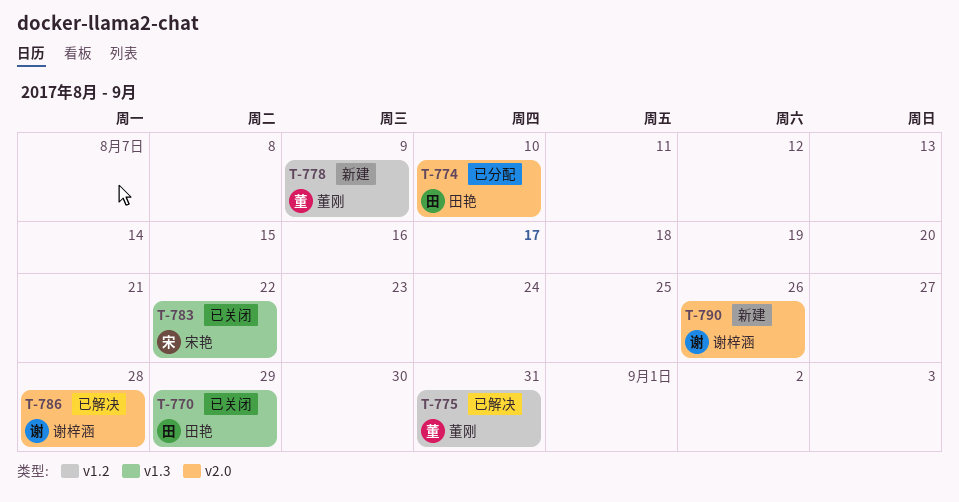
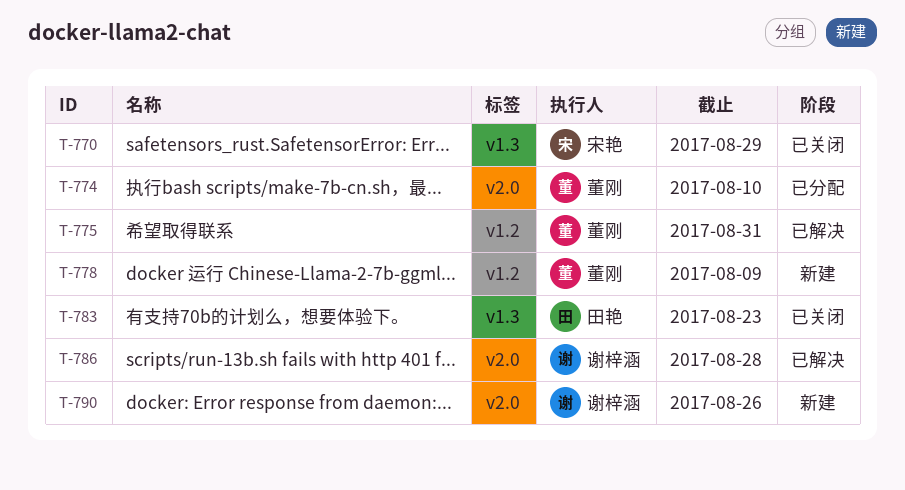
T-770, owner: 田艳 -> 宋艳
T-774, owner: 田艳 -> 董刚
T-783, owner: 宋艳 -> 田艳
T-783, due: Aug 22 -> Aug 23

